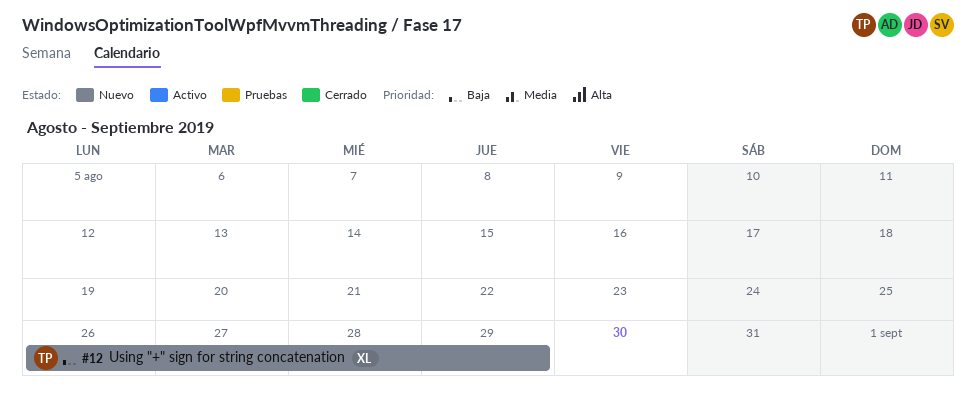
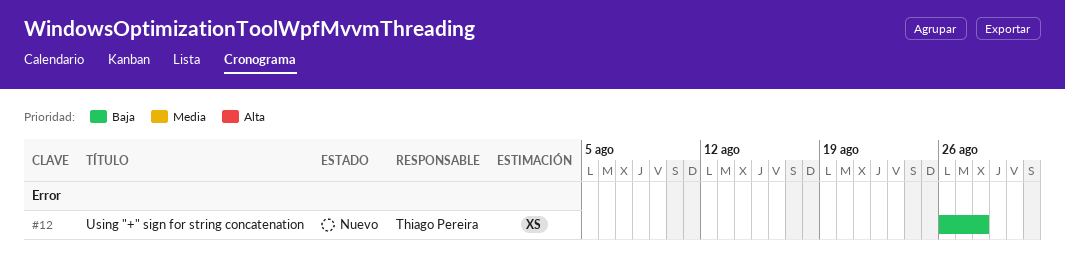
#12, estimate: XL -> XS
#12, due: Aug 29 -> Aug 28

